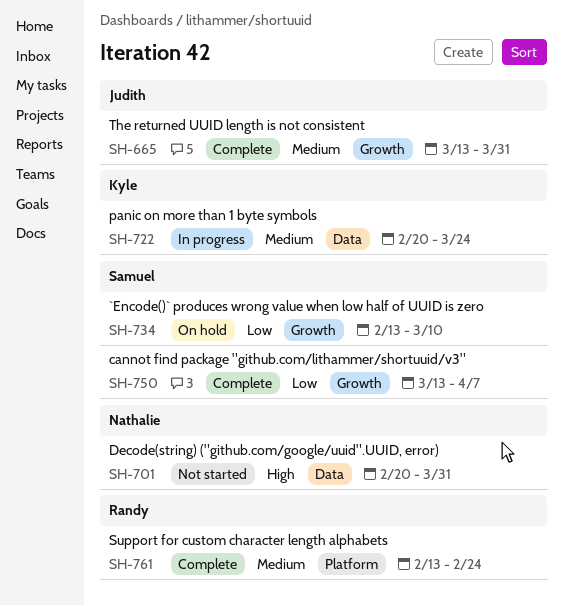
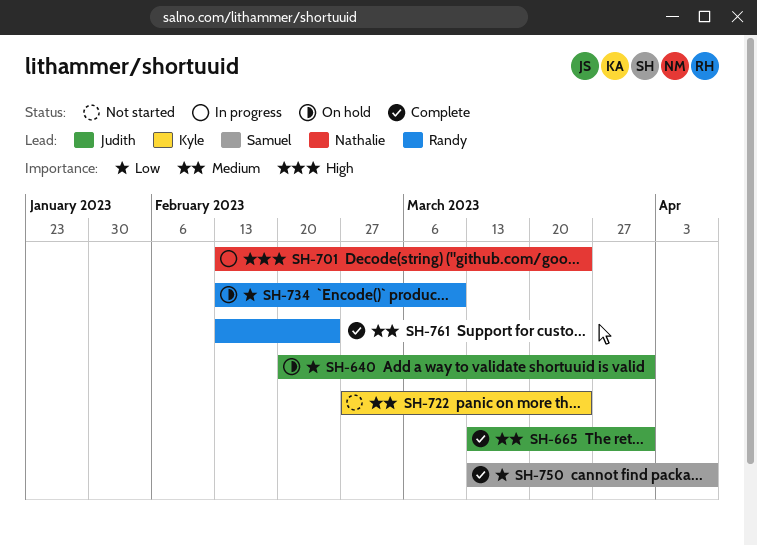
SH-640: none -> present
SH-701, status: Not started -> In progress
SH-701, start: Feb 20 -> Feb 13
SH-701, due: Mar 31 -> Mar 24
SH-722, status: In progress -> Not started
SH-722, start: Feb 20 -> Feb 27
SH-734, owner: Samuel -> Randy

